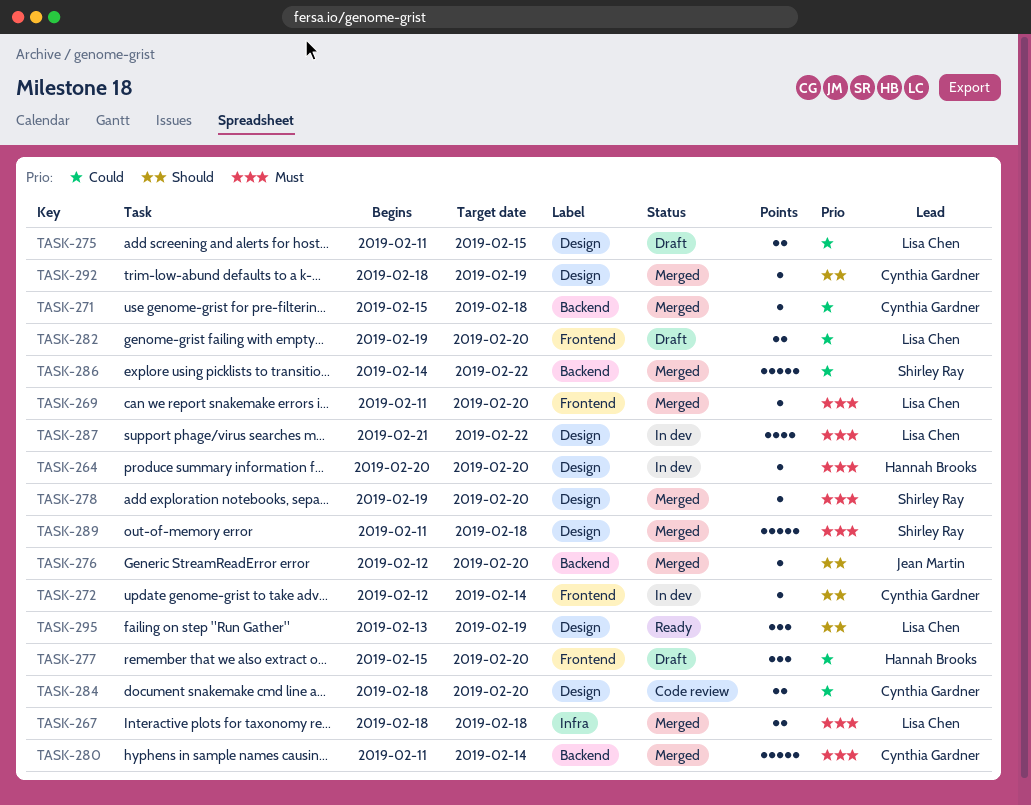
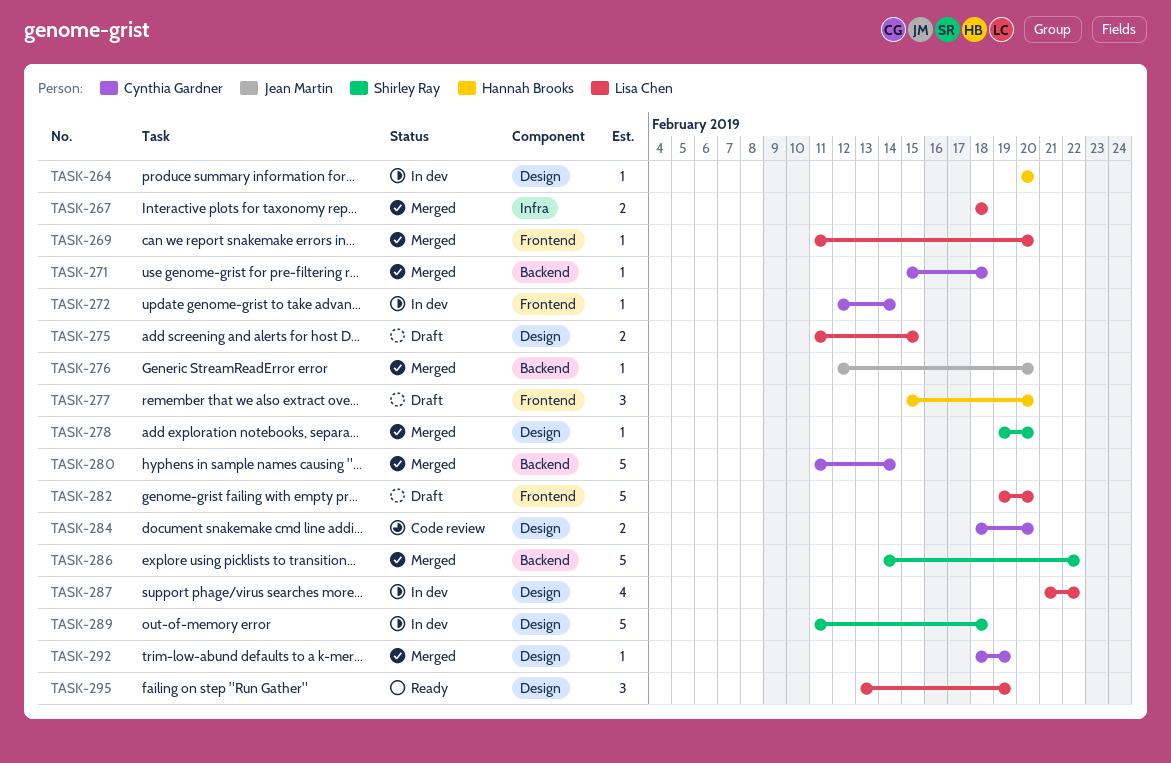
TASK-282, estimate: 2 -> 5
TASK-289, status: Merged -> In dev

